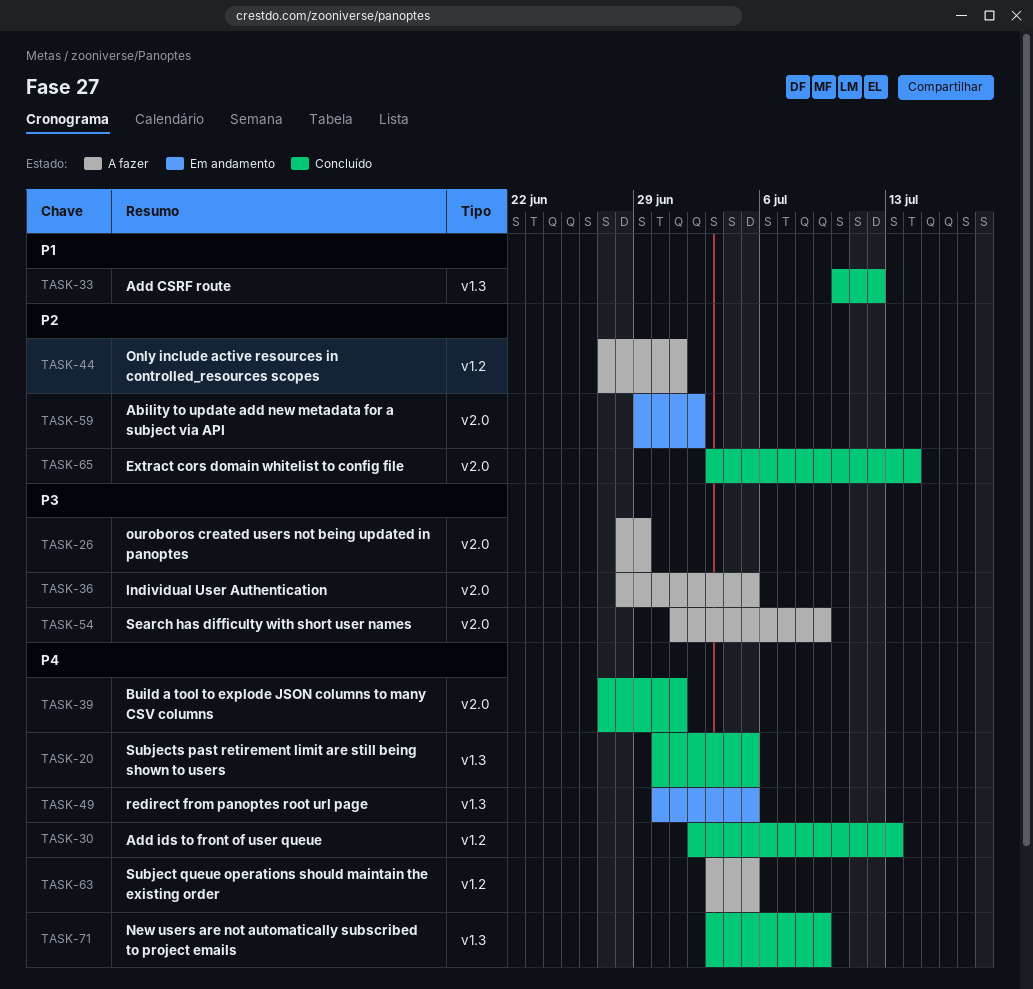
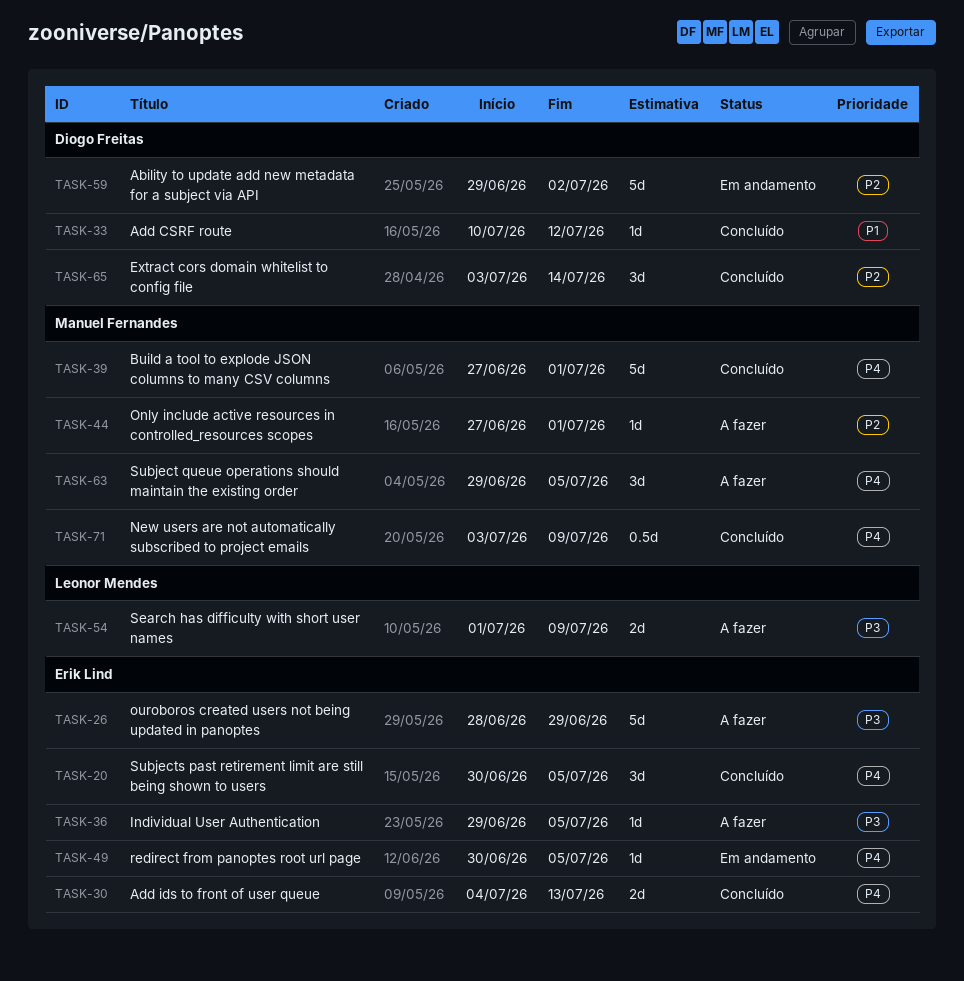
TASK-30, start: Jul 2 -> Jul 4
TASK-36, start: Jun 28 -> Jun 29
TASK-63, start: Jul 3 -> Jun 29

